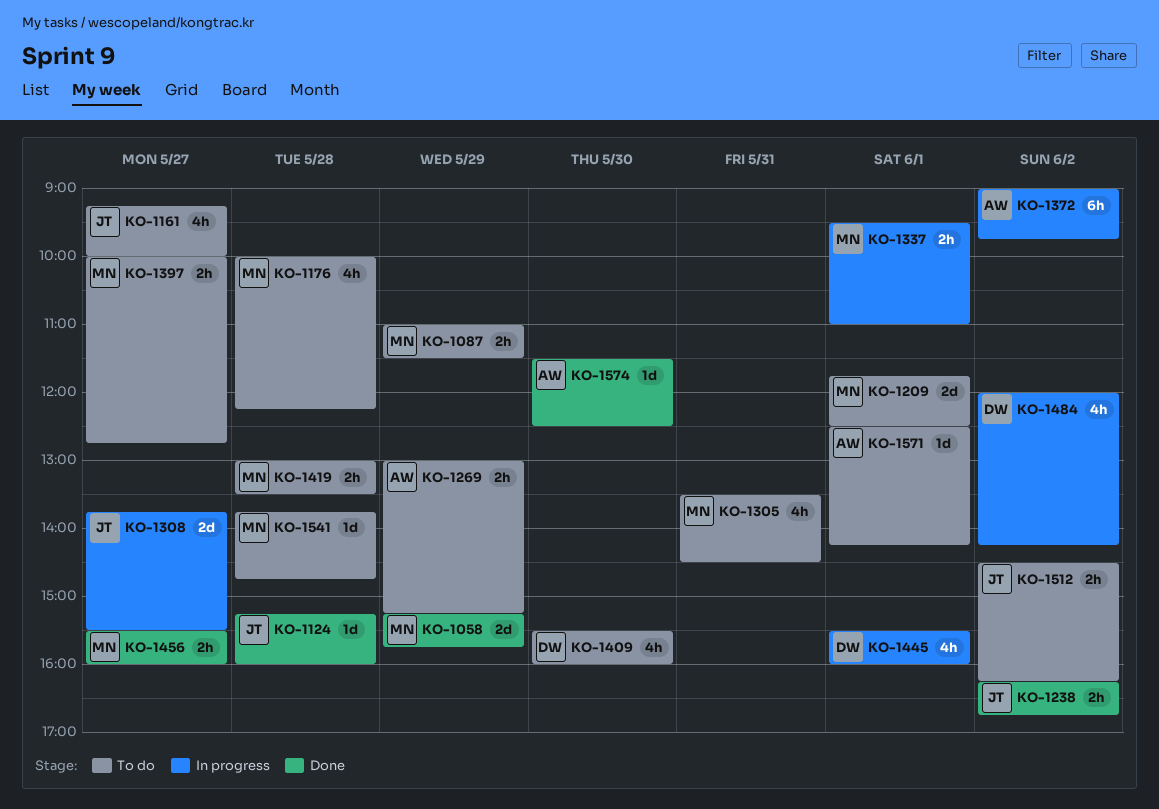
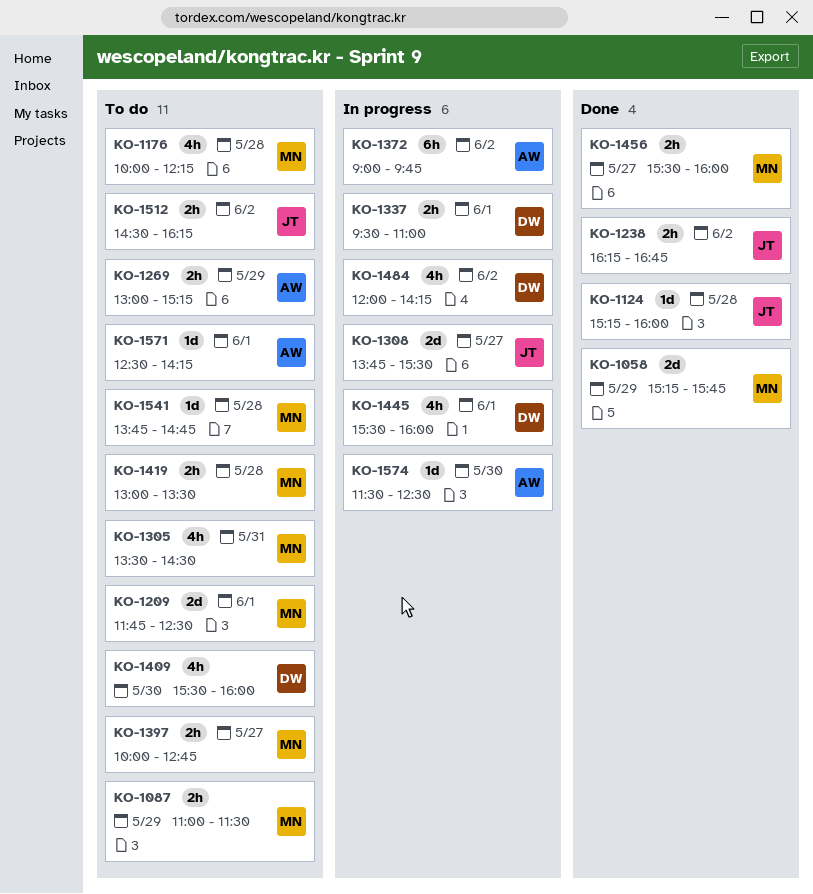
KO-1161: present -> none
KO-1337, owner: MN -> DW
KO-1574, status: Done -> In progress

